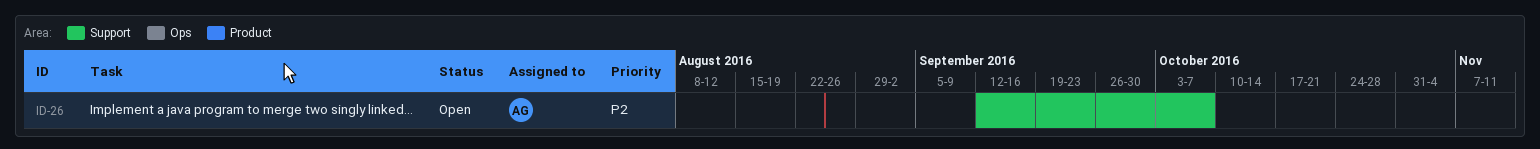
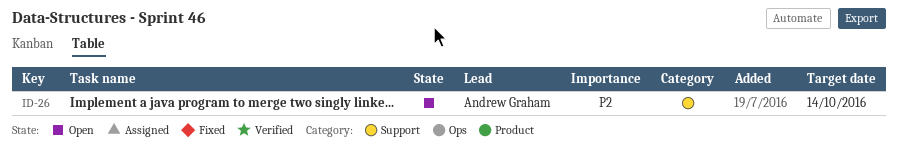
ID-26, due: Oct 7 -> Oct 14

